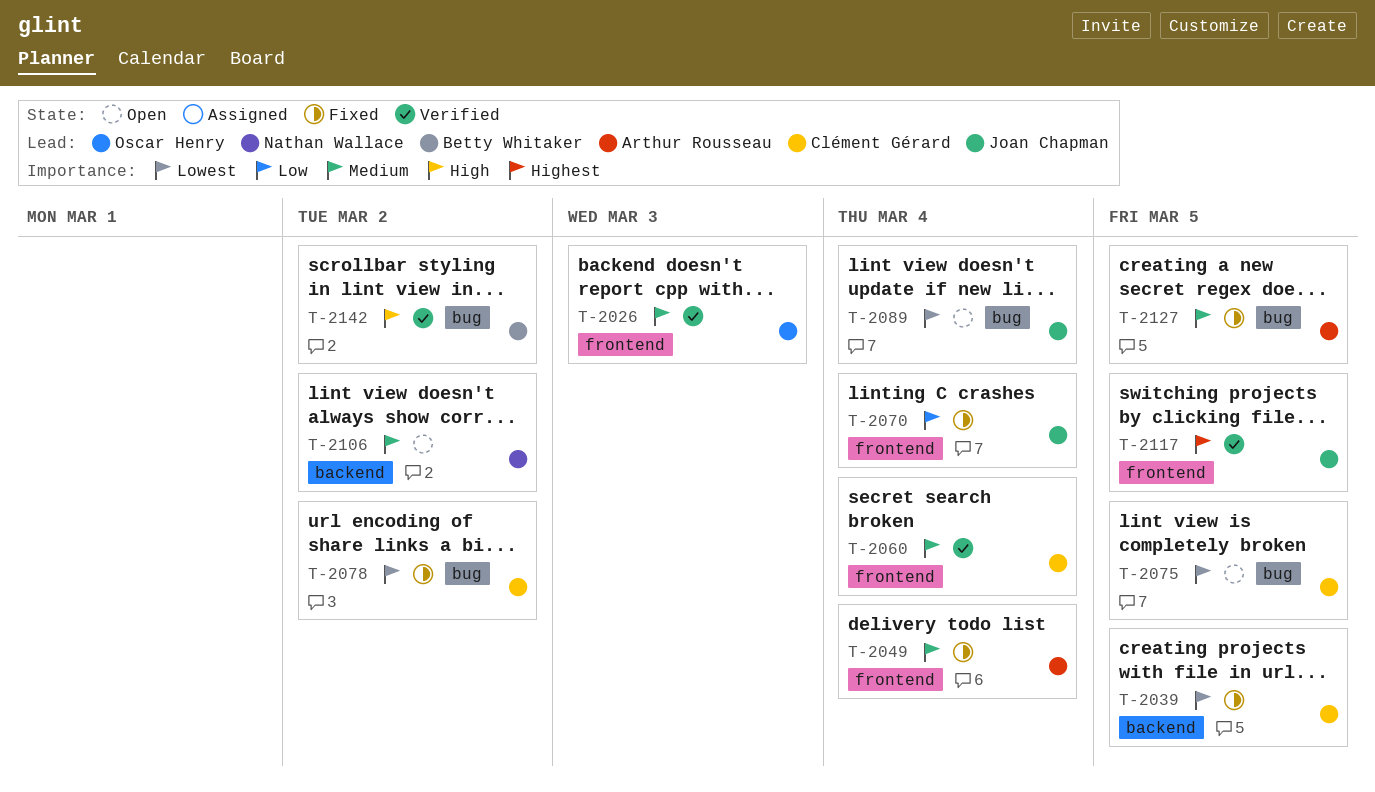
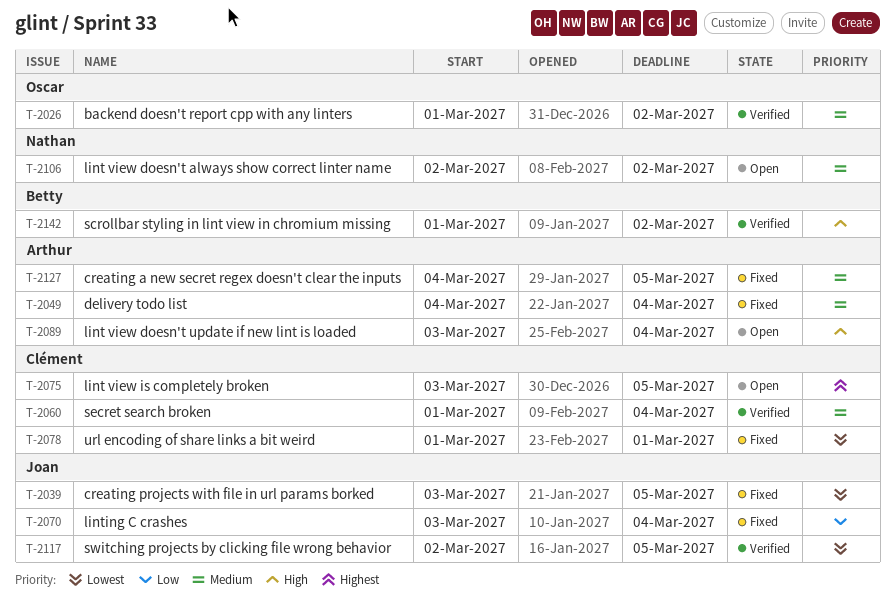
T-2026, due: Mar 3 -> Mar 2
T-2039, owner: Clément Gérard -> Joan Chapman
T-2075, priority: Lowest -> Highest
T-2078, due: Mar 2 -> Mar 1
T-2089, owner: Joan Chapman -> Arthur Rousseau
T-2089, priority: Lowest -> High
T-2117, priority: Highest -> Lowest

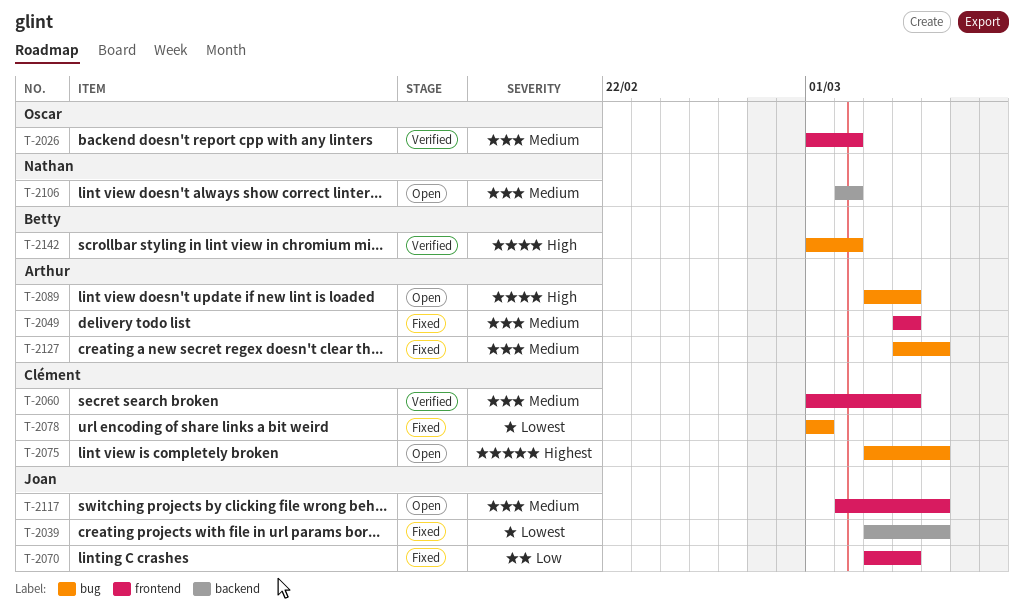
T-2117, status: Verified -> Open
T-2117, priority: Lowest -> Medium

